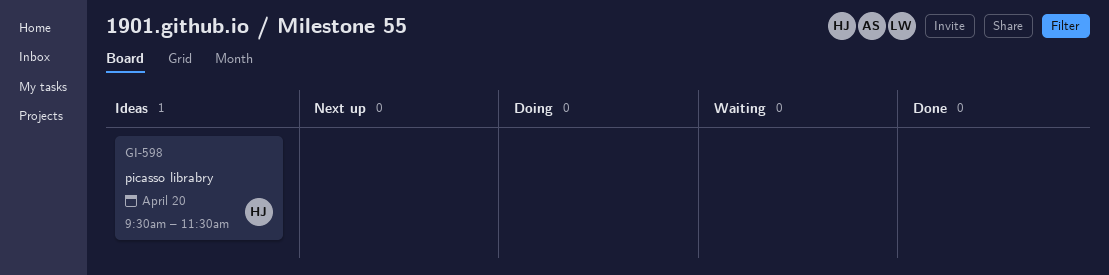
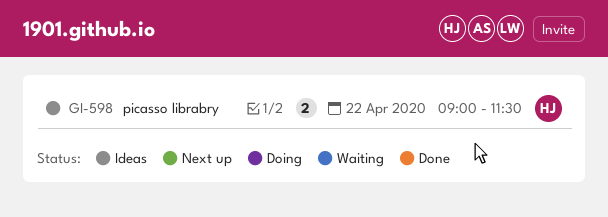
GI-598, day: Apr 20 -> Apr 22
GI-598, begins: 09:30 -> 09:00

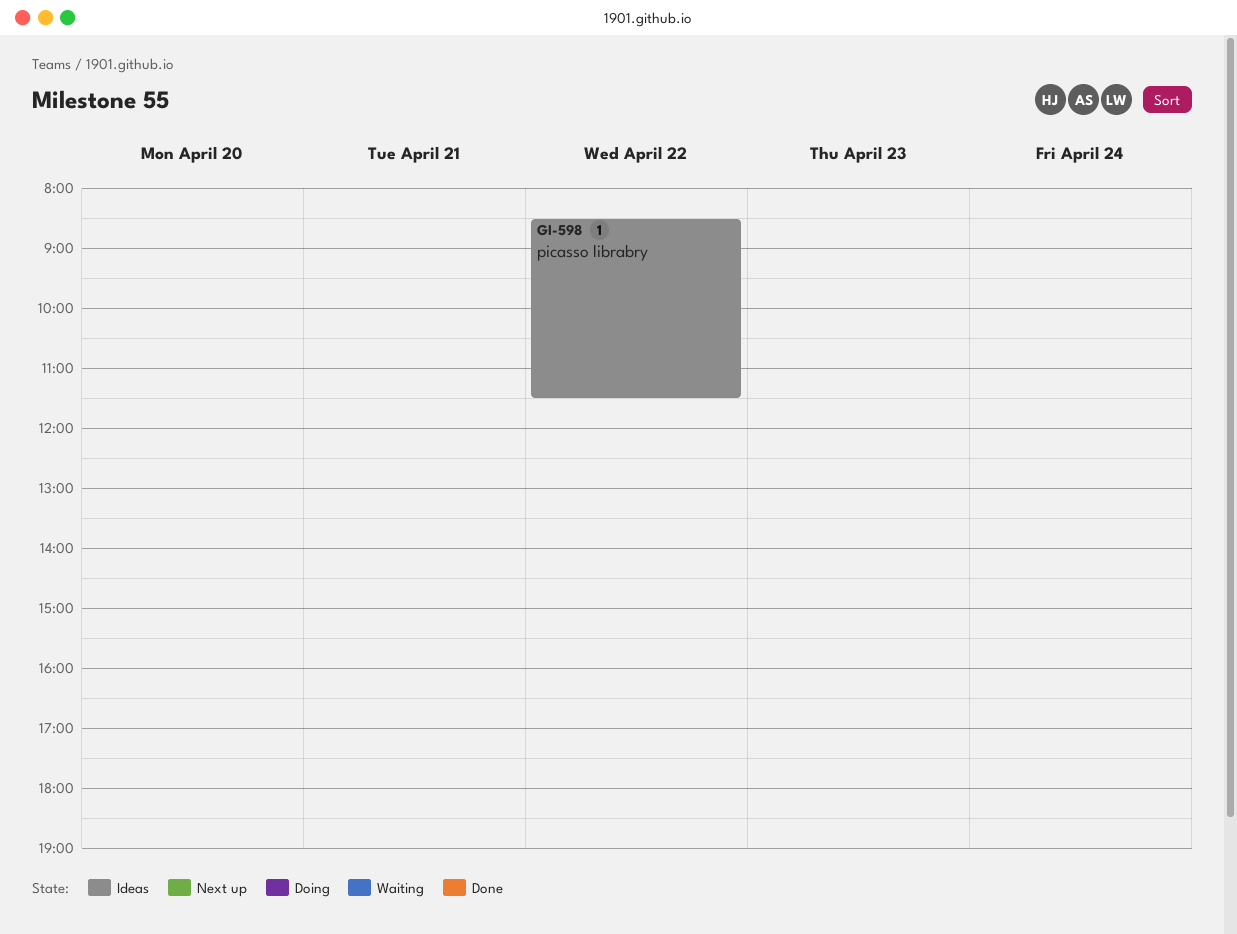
GI-598, estimate: 2 -> 1
GI-598, begins: 09:00 -> 08:30

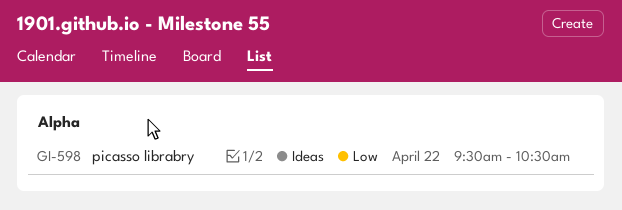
GI-598, begins: 08:30 -> 09:30
GI-598, ends: 11:30 -> 10:30

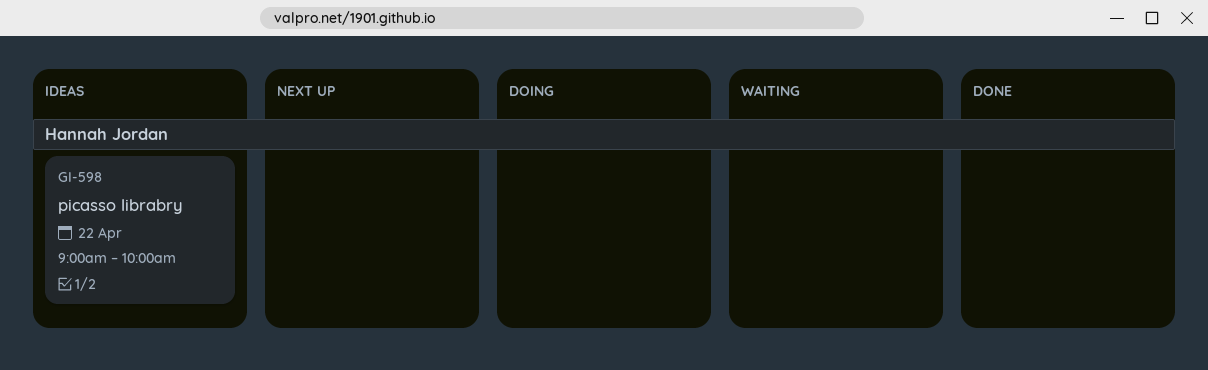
GI-598, begins: 09:30 -> 09:00
GI-598, ends: 10:30 -> 10:00

